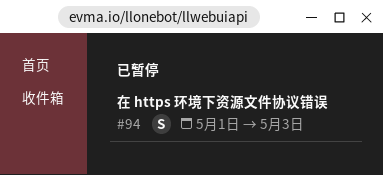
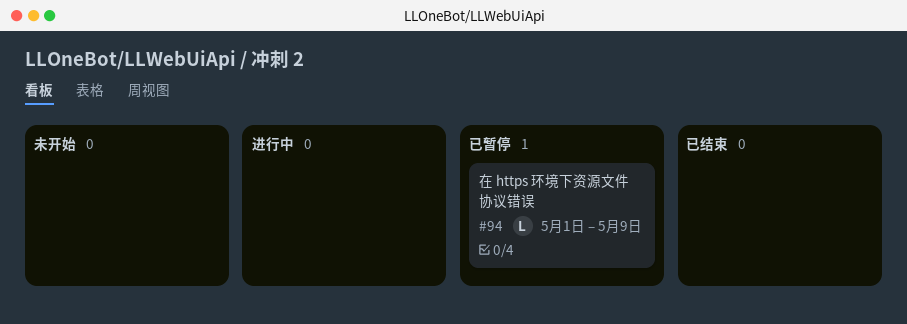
#94, estimate: S -> L
#94, due: May 3 -> May 9

